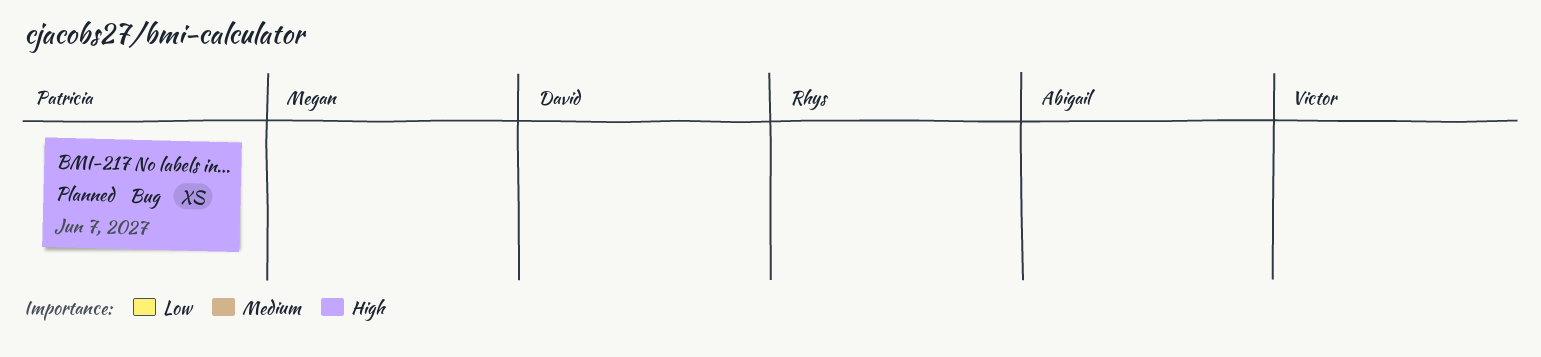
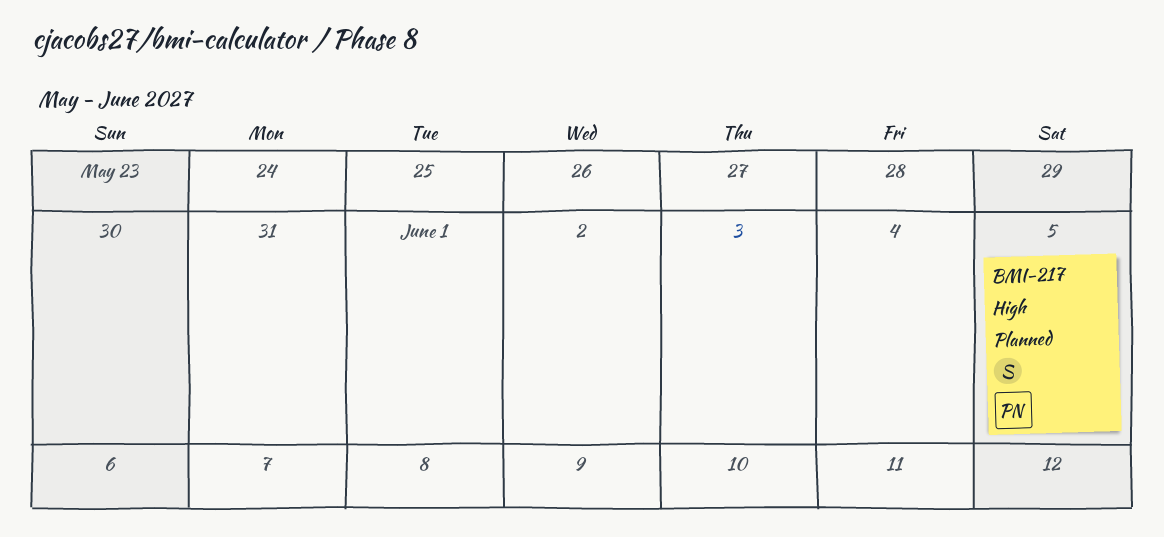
BMI-217, estimate: XS -> S
BMI-217, due: Jun 7 -> Jun 5

